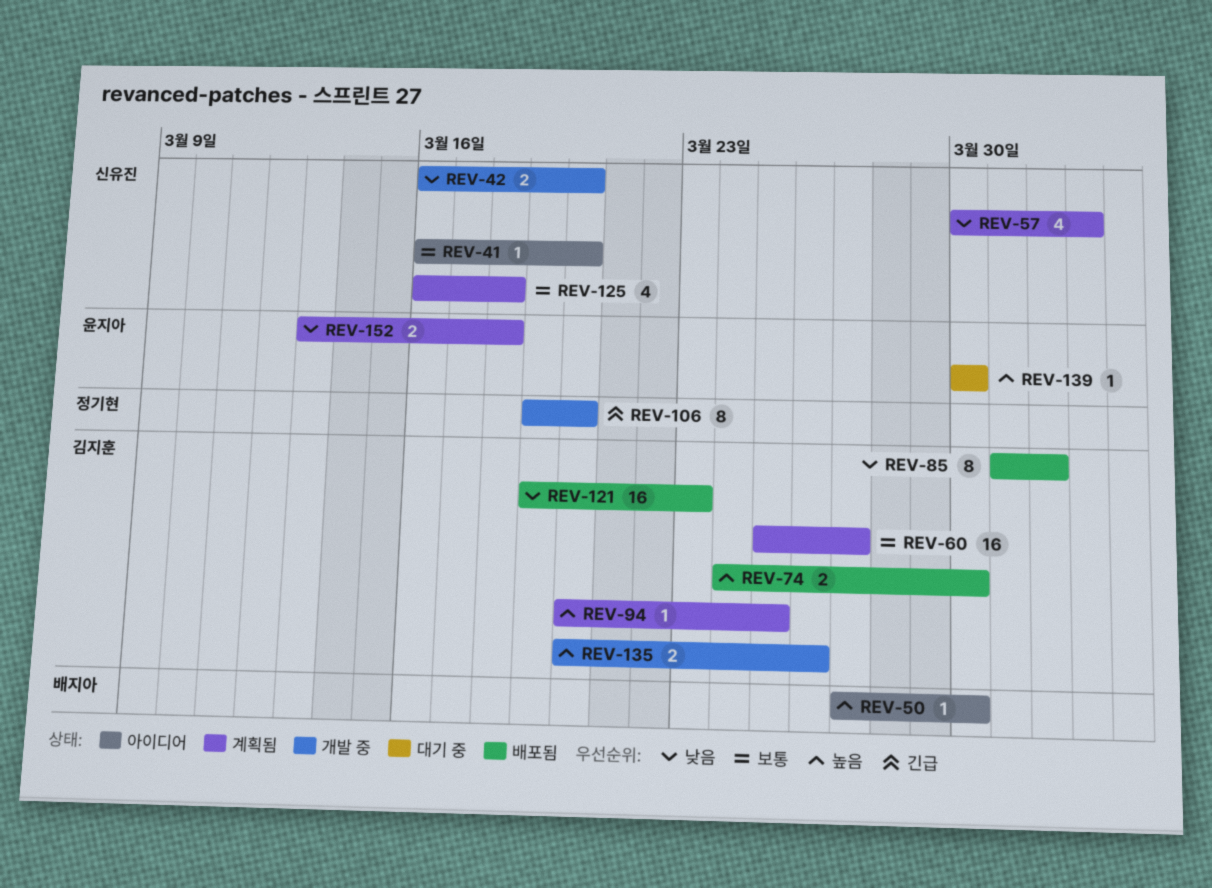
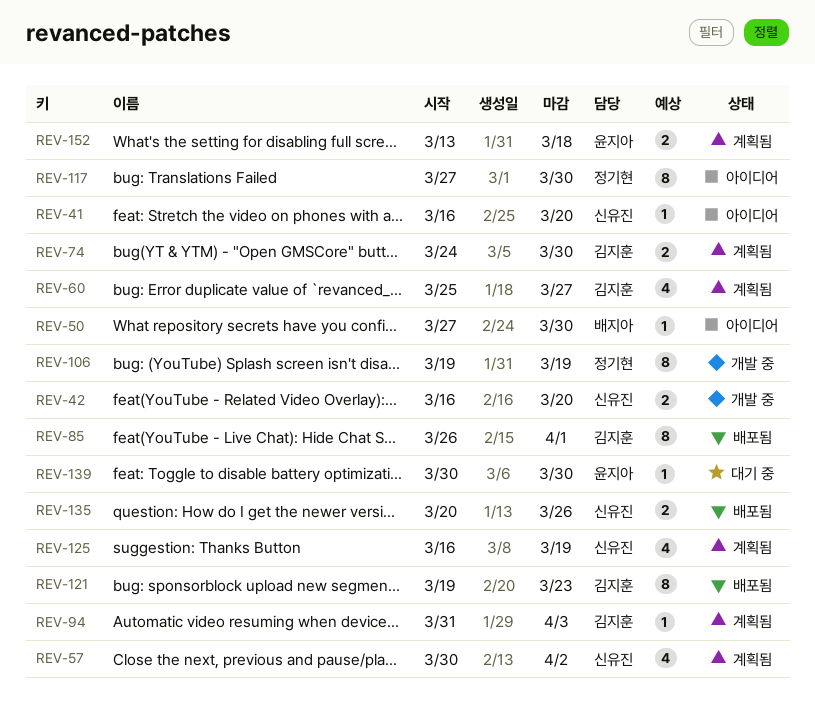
REV-60, estimate: 16 -> 4
REV-74, status: 배포됨 -> 계획됨
REV-85, start: Mar 31 -> Mar 26
REV-94, start: Mar 20 -> Mar 31
REV-94, due: Mar 25 -> Apr 3
REV-106, due: Mar 20 -> Mar 19
REV-117: none -> present
REV-121, estimate: 16 -> 8
REV-125, due: Mar 18 -> Mar 19
REV-135, status: 개발 중 -> 배포됨
REV-135, owner: 김지훈 -> 신유진

